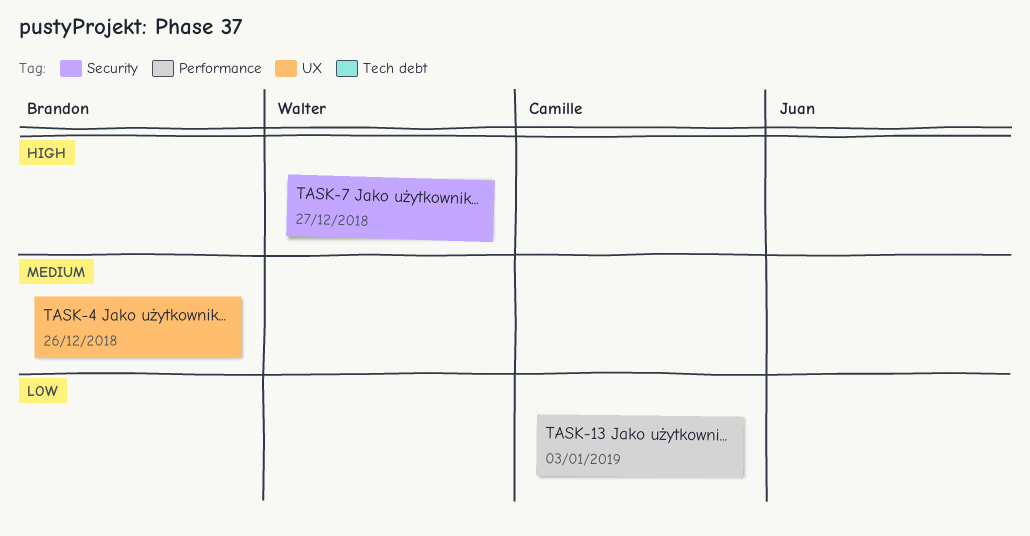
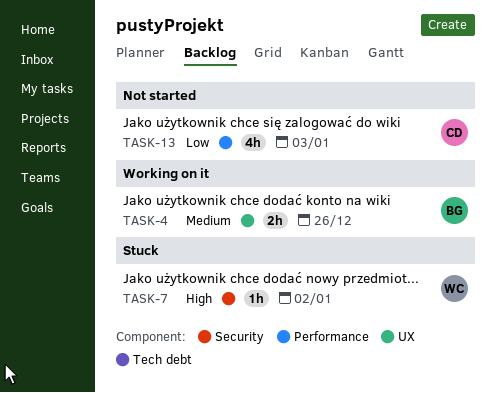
TASK-7, due: Dec 27 -> Jan 2

